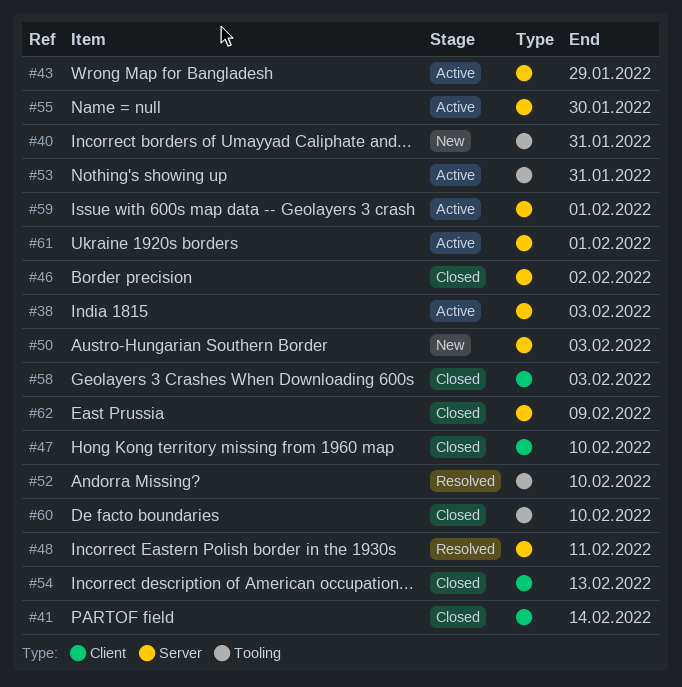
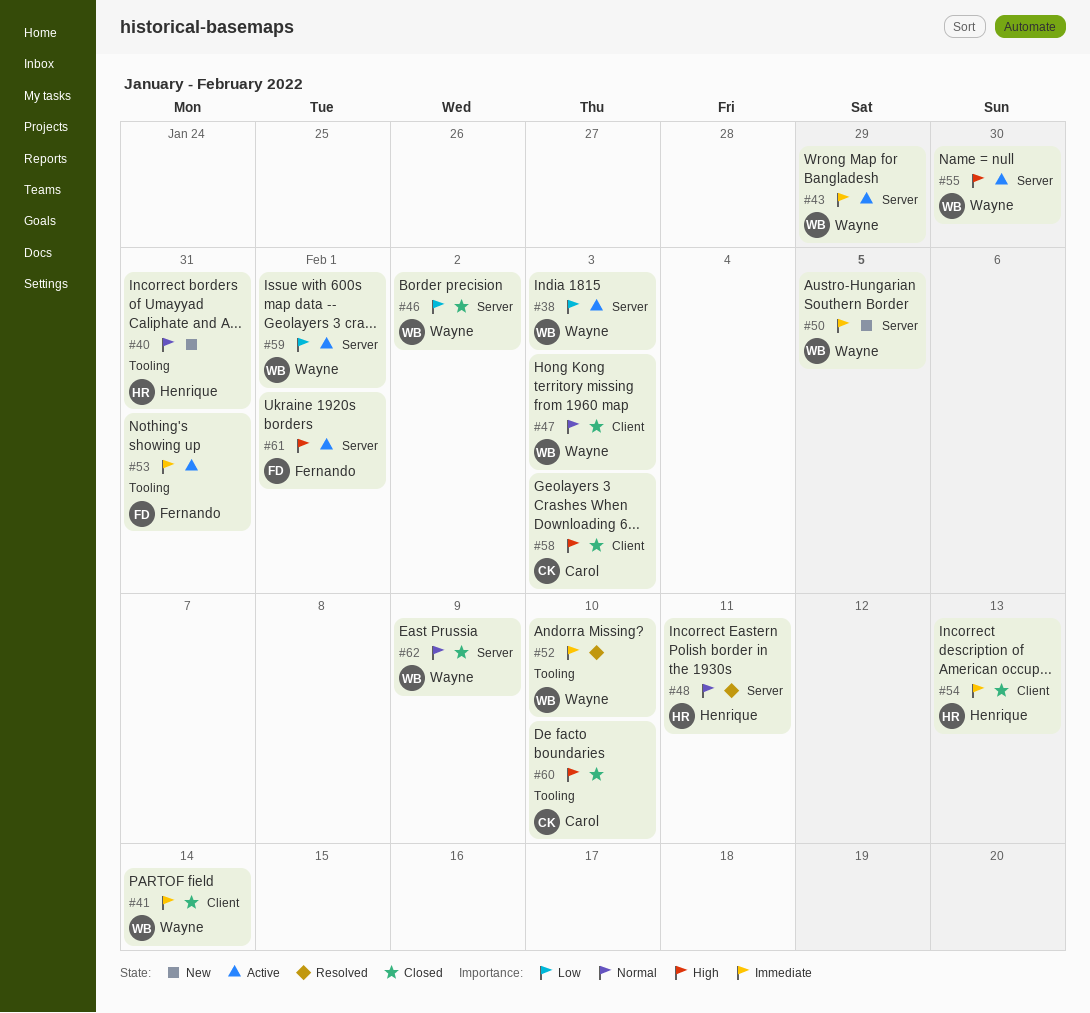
#47, due: Feb 10 -> Feb 3
#50, due: Feb 3 -> Feb 5

